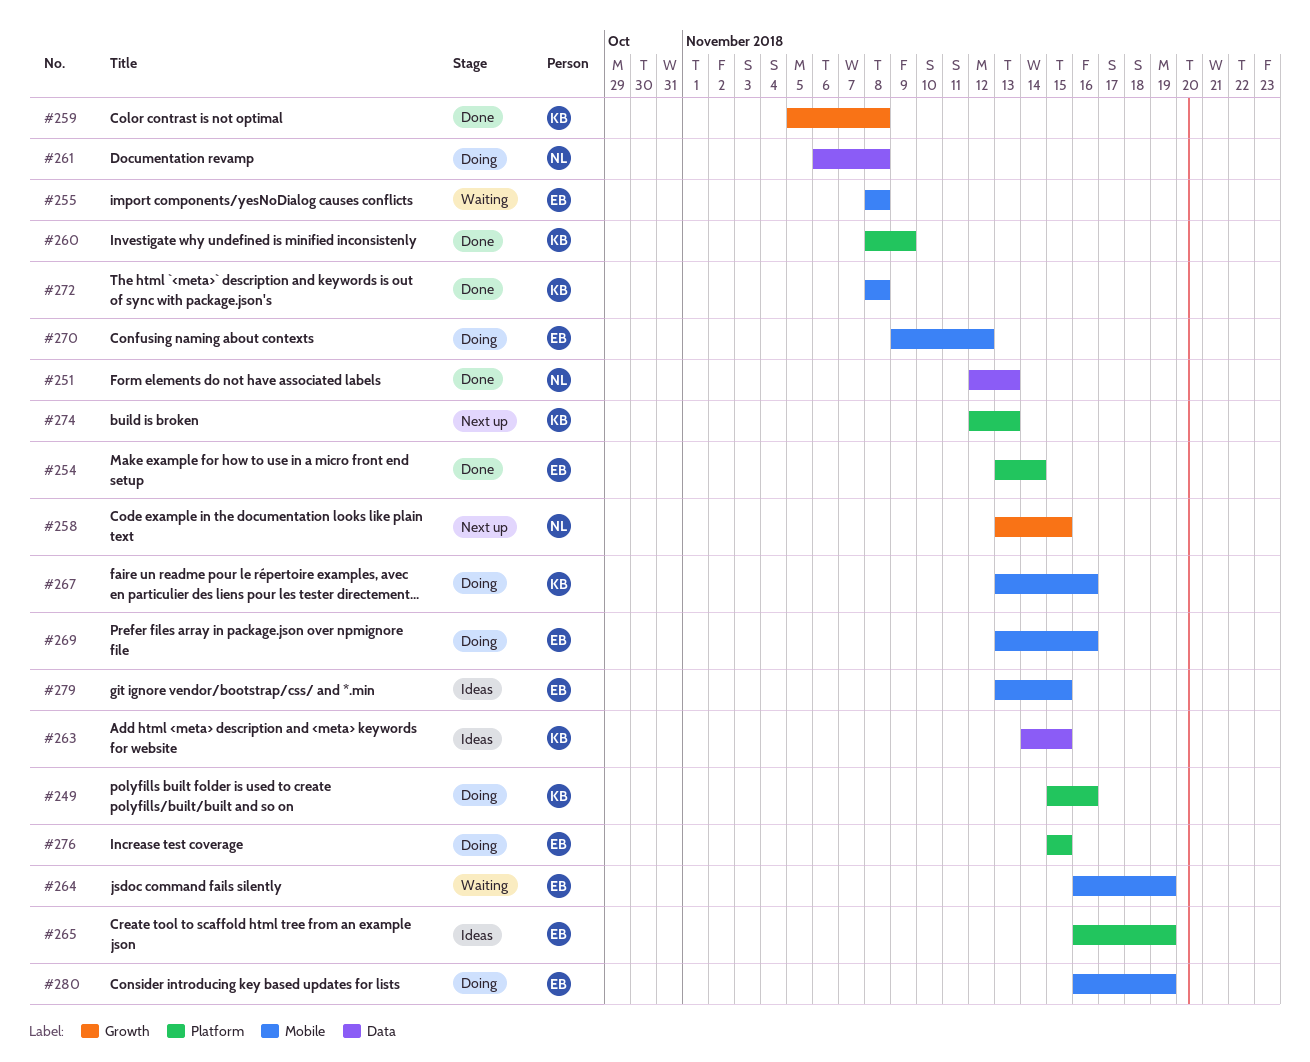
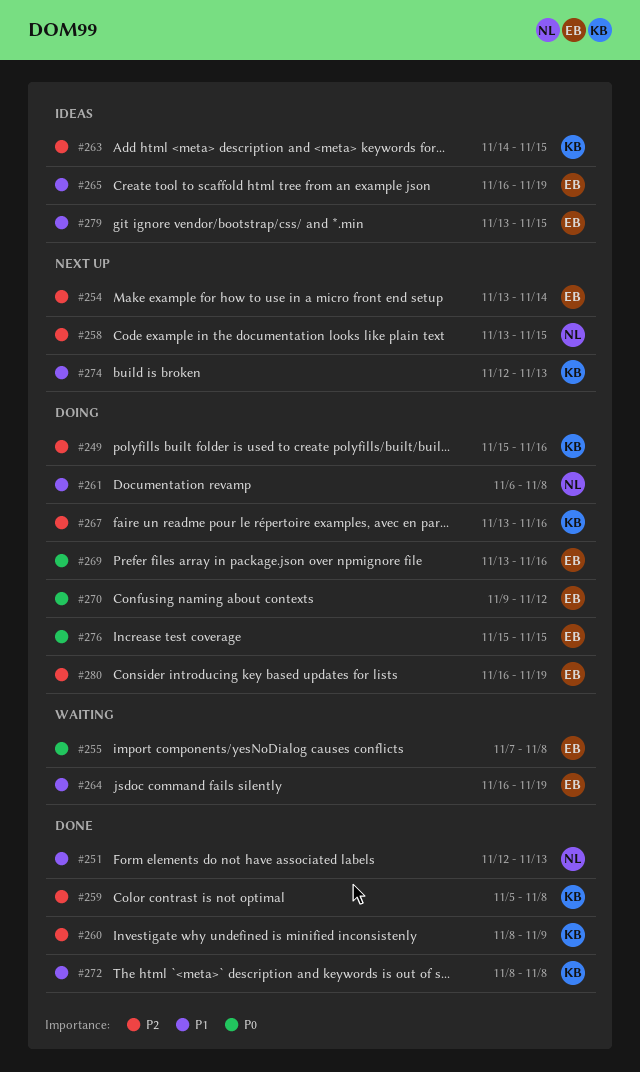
#254, status: Done -> Next up
#255, start: Nov 8 -> Nov 7

